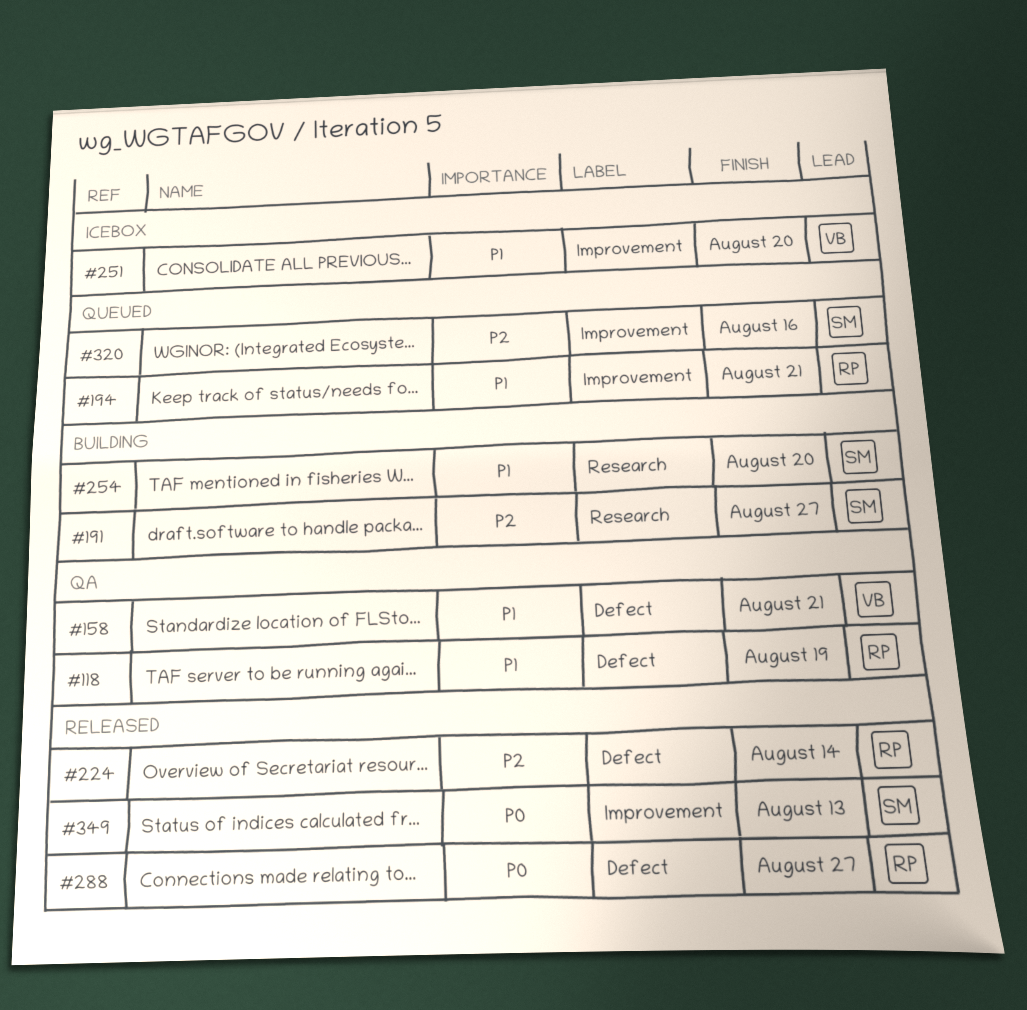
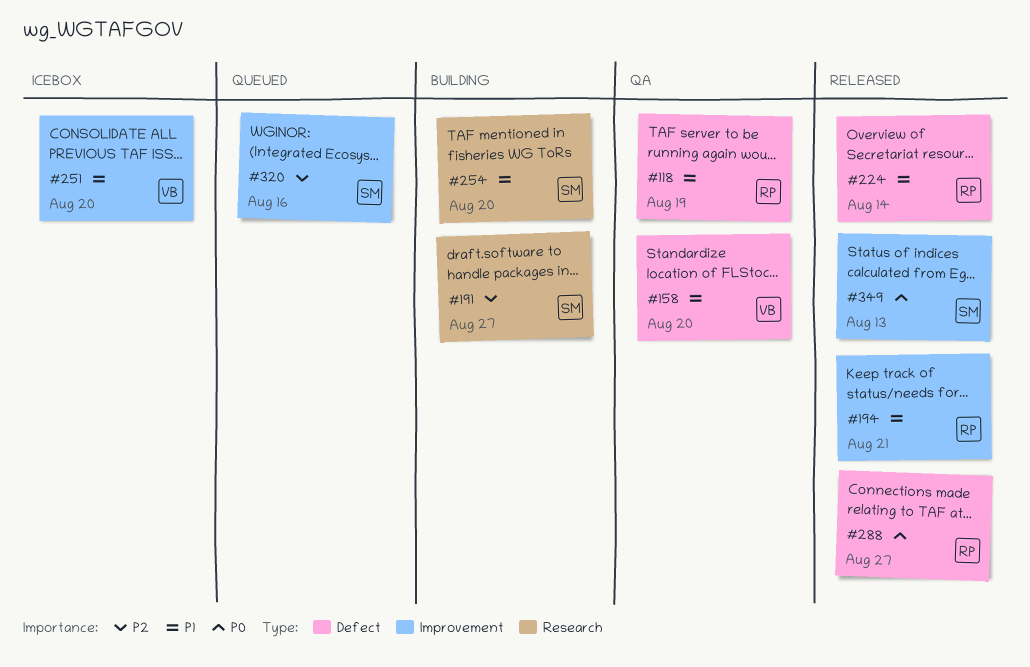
#158, due: Aug 21 -> Aug 20
#194, status: Queued -> Released
#224, priority: P2 -> P1

